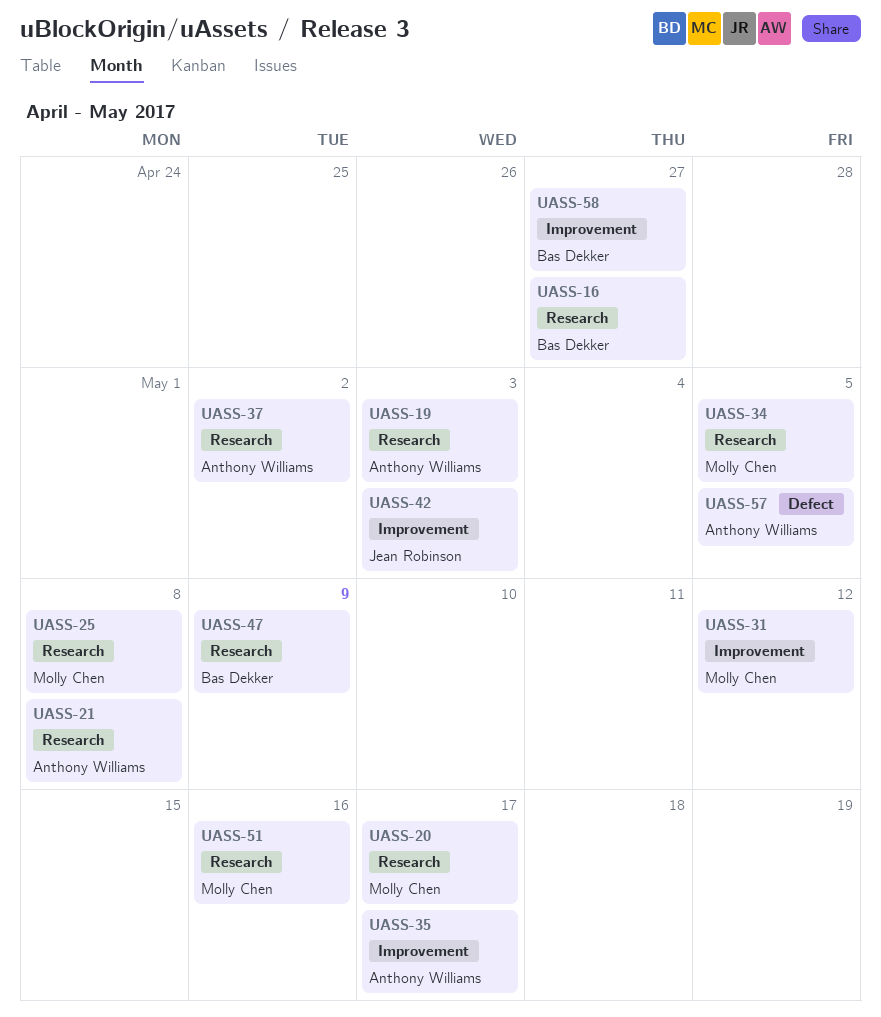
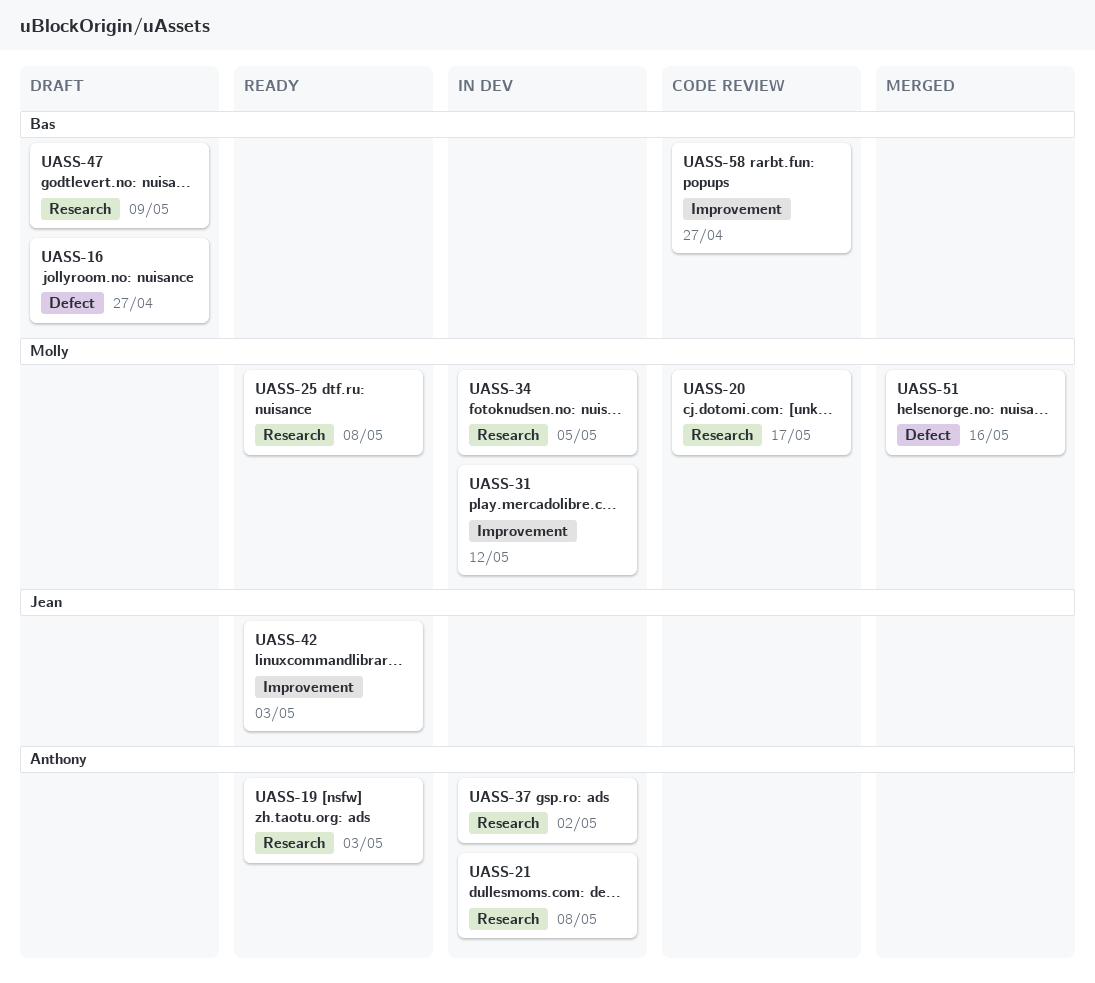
UASS-16, label: Research -> Defect
UASS-35: present -> none
UASS-51, label: Research -> Defect
UASS-57: present -> none

